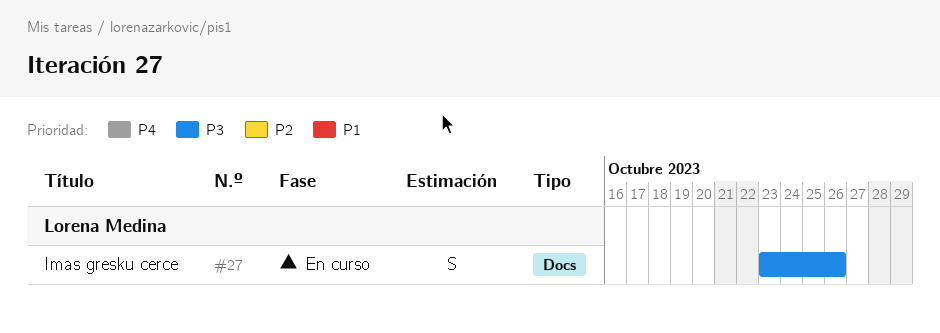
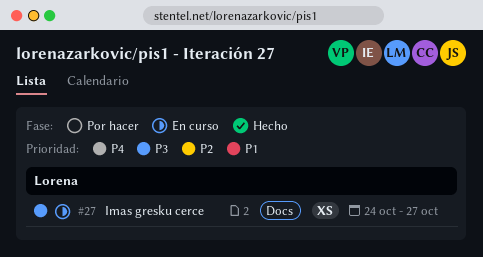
#27, estimate: S -> XS
#27, start: Oct 23 -> Oct 24
#27, due: Oct 26 -> Oct 27

